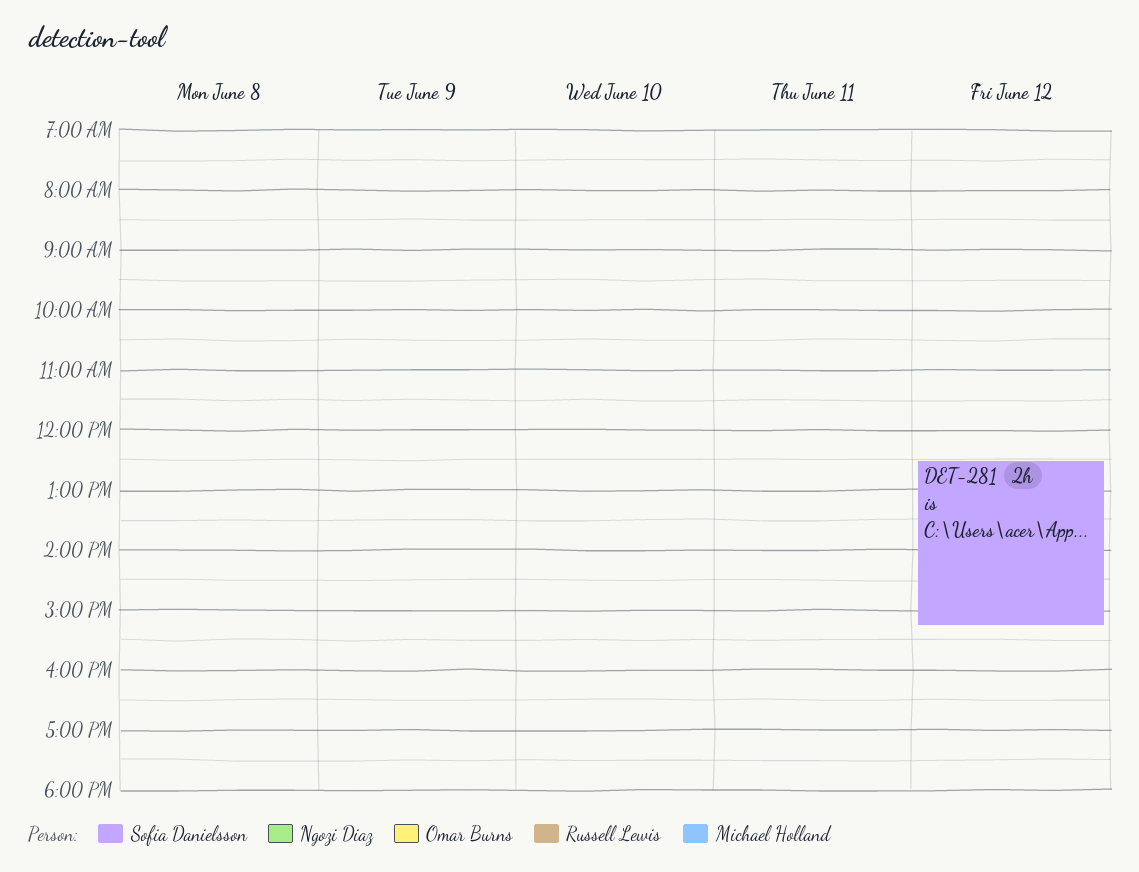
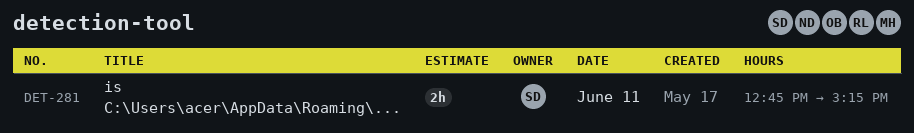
DET-281, day: Jun 12 -> Jun 11
DET-281, begins: 12:30 -> 12:45

